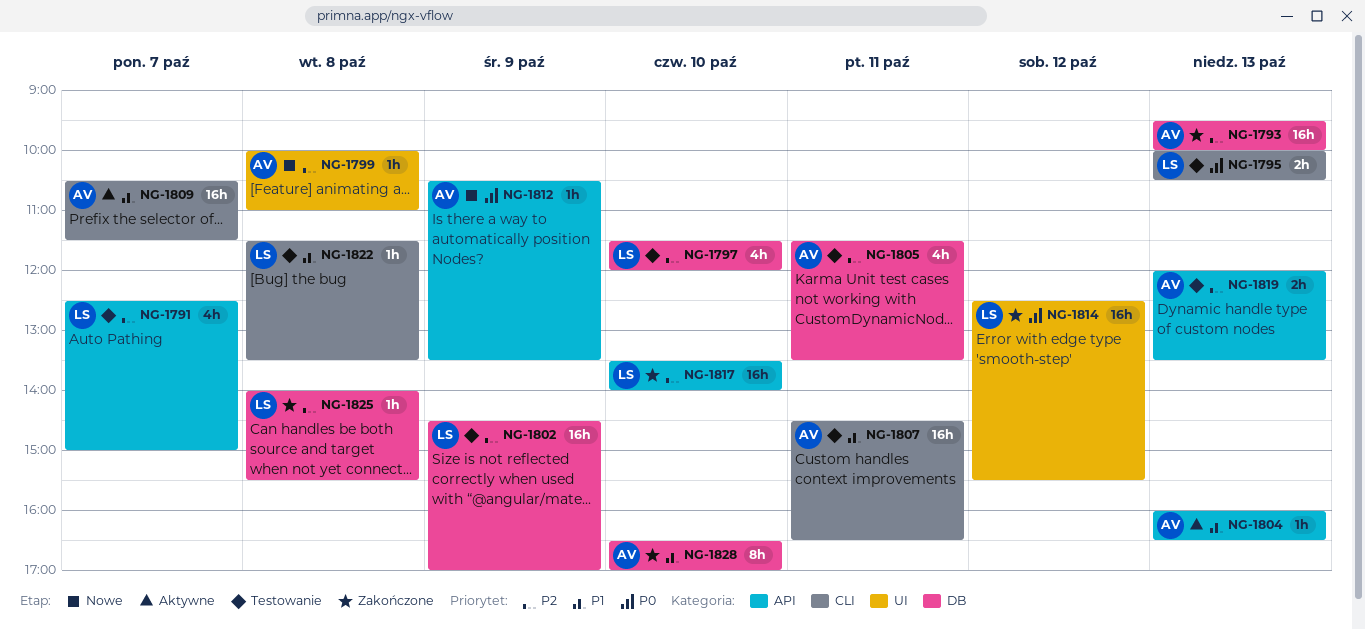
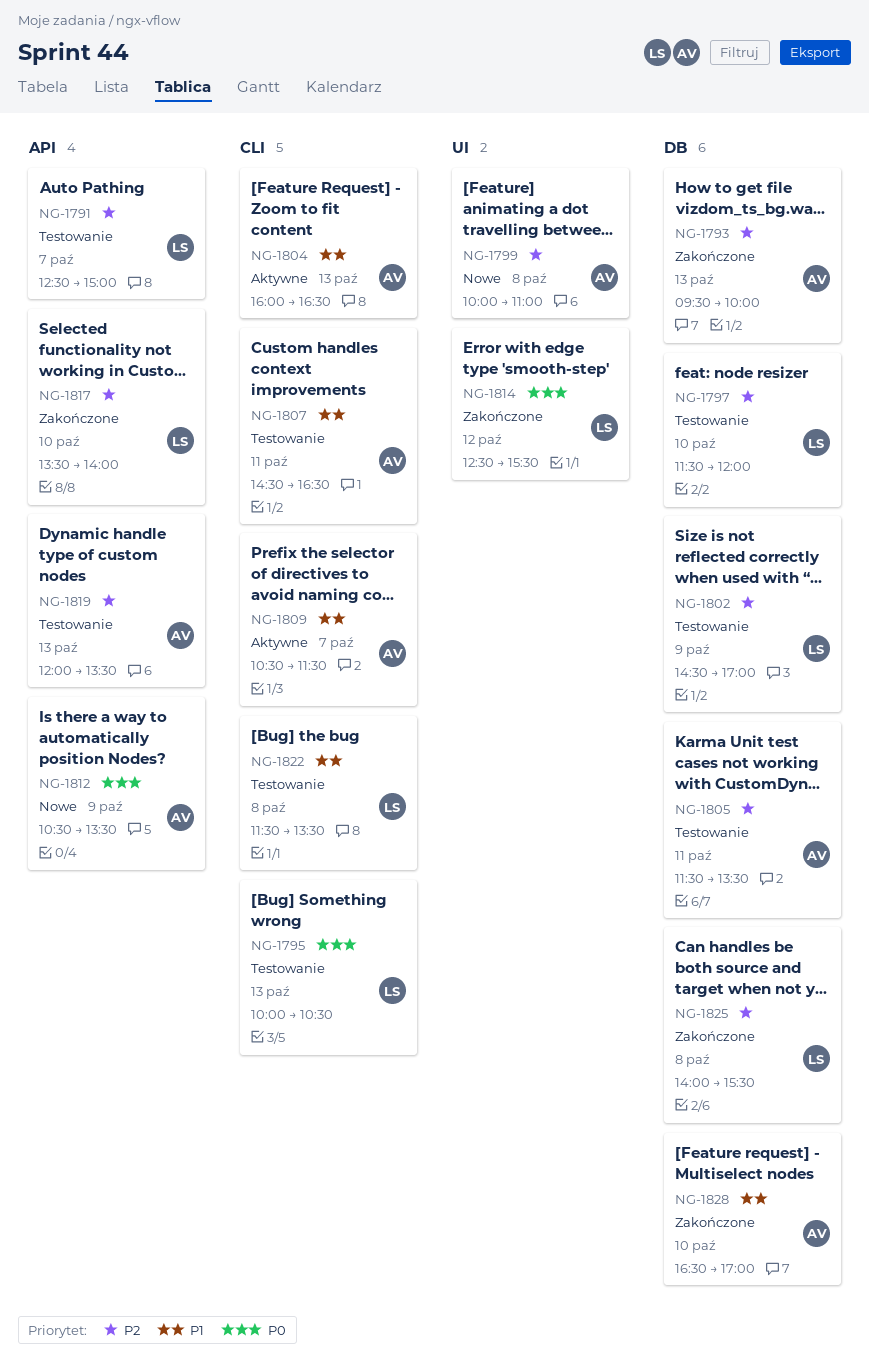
NG-1804, label: API -> CLI

